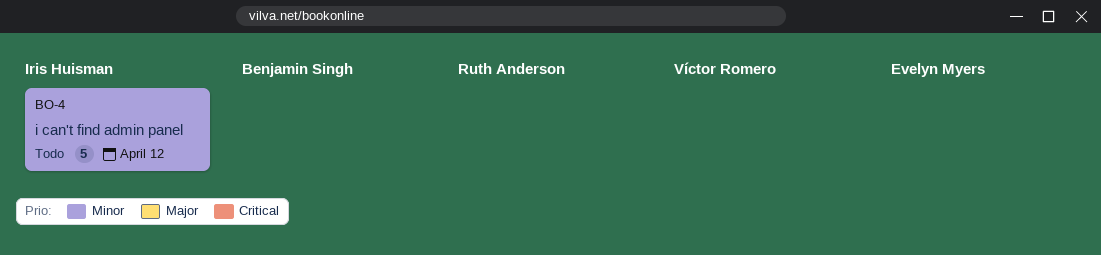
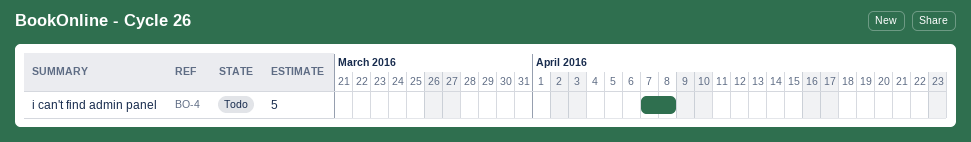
BO-4, due: Apr 12 -> Apr 8

